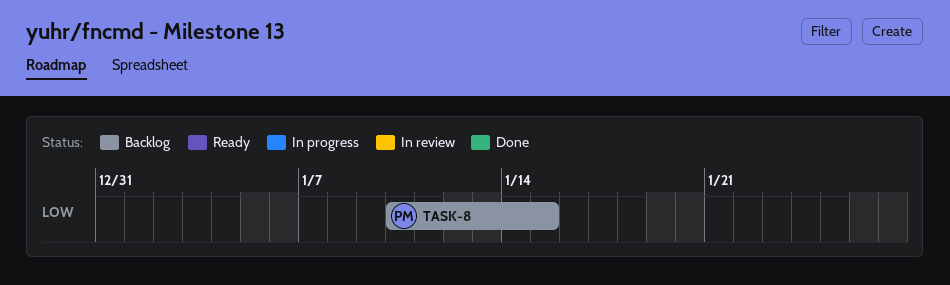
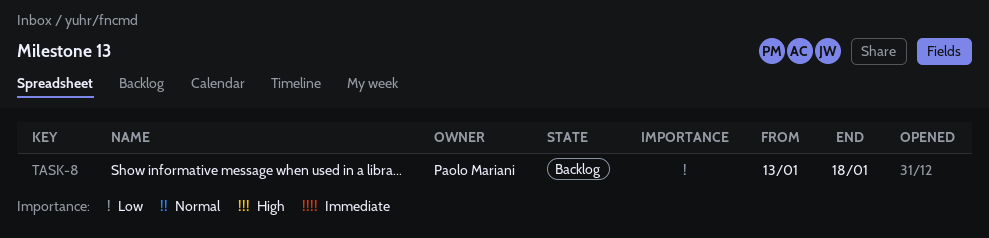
TASK-8, start: Jan 10 -> Jan 13
TASK-8, due: Jan 15 -> Jan 18

